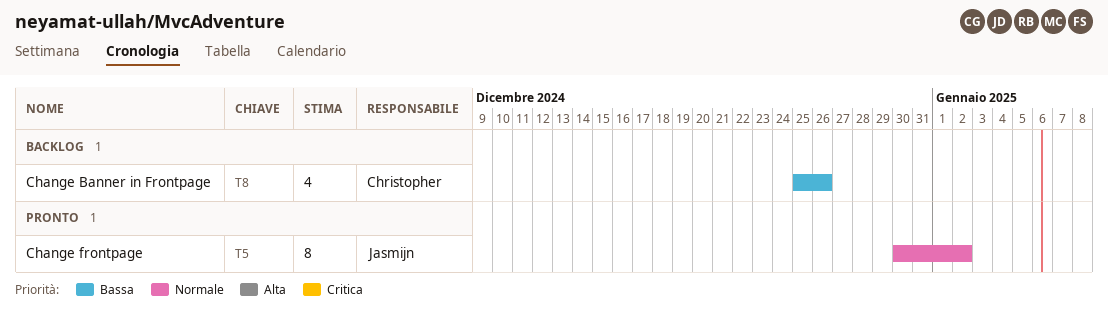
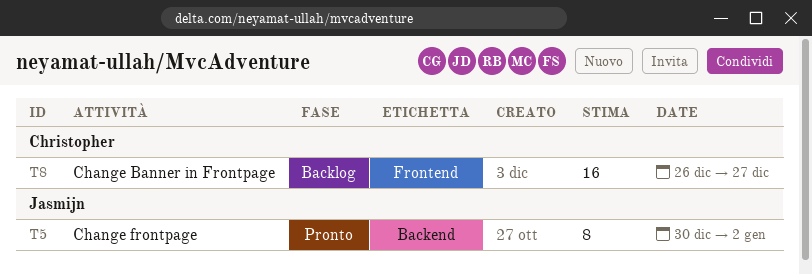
T8, estimate: 4 -> 16
T8, start: Dec 25 -> Dec 26
T8, due: Dec 26 -> Dec 27

